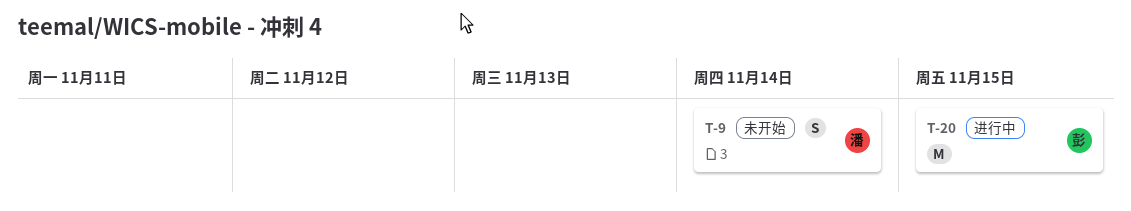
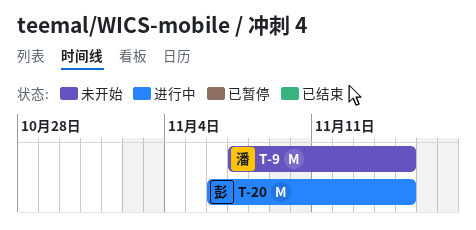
T-9, estimate: S -> M
T-9, due: Nov 14 -> Nov 15

